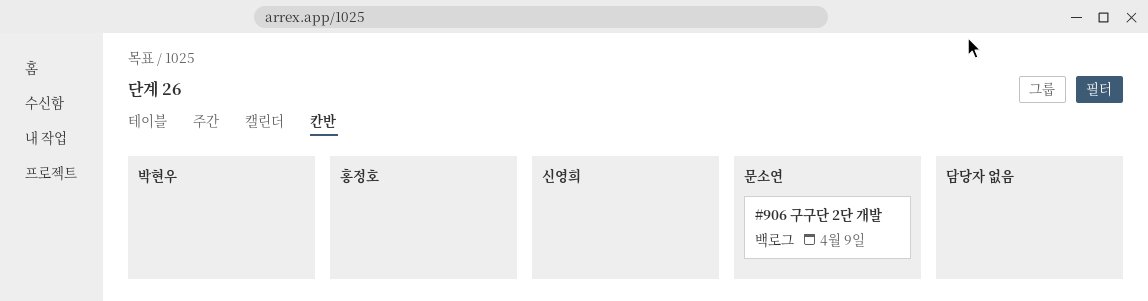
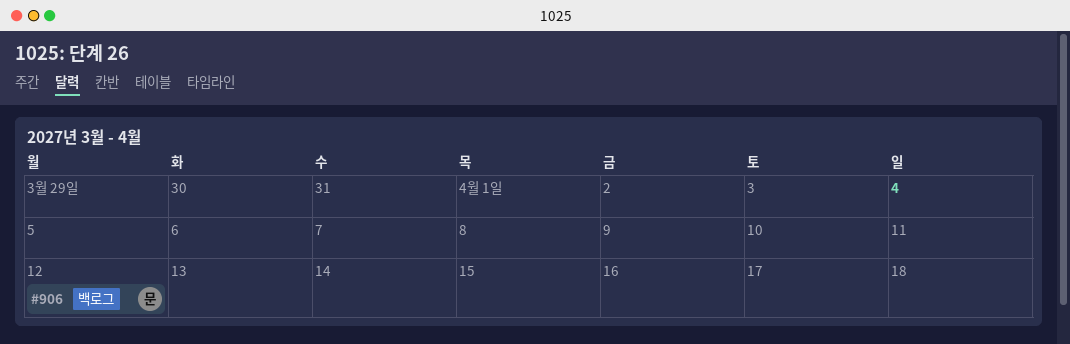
#906, due: Apr 9 -> Apr 12

